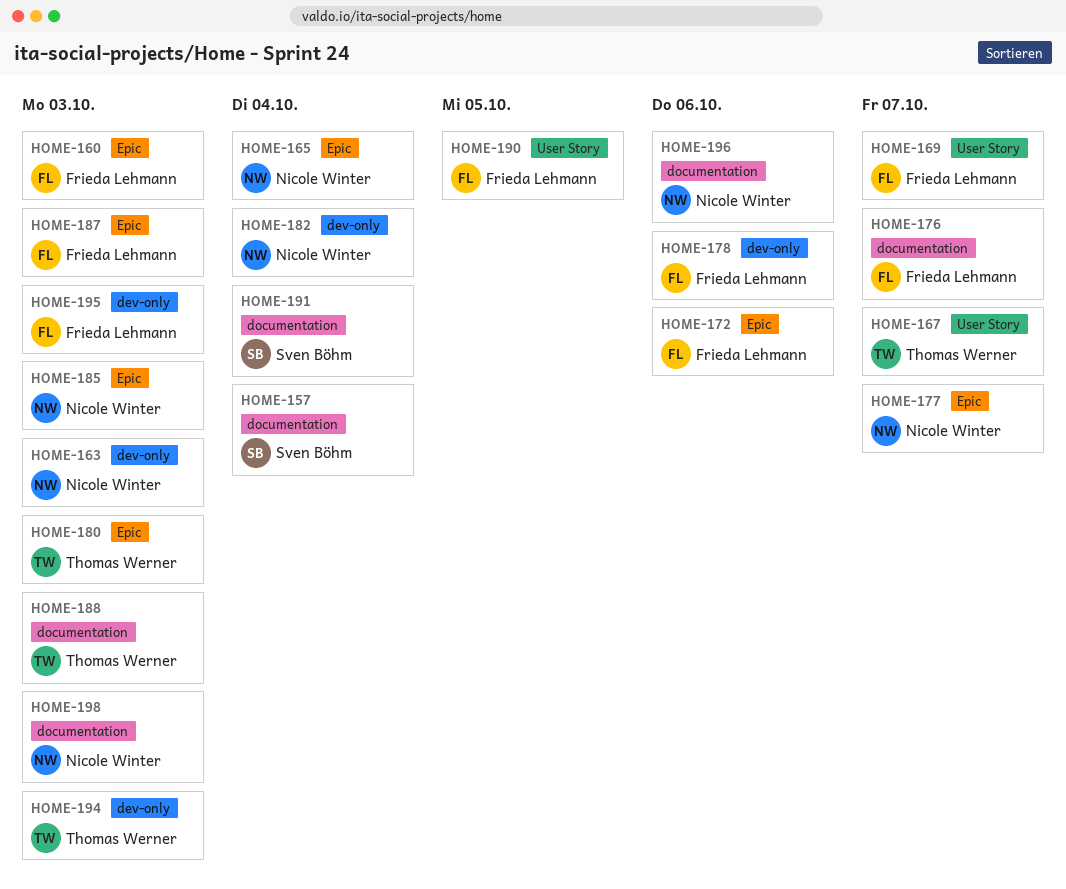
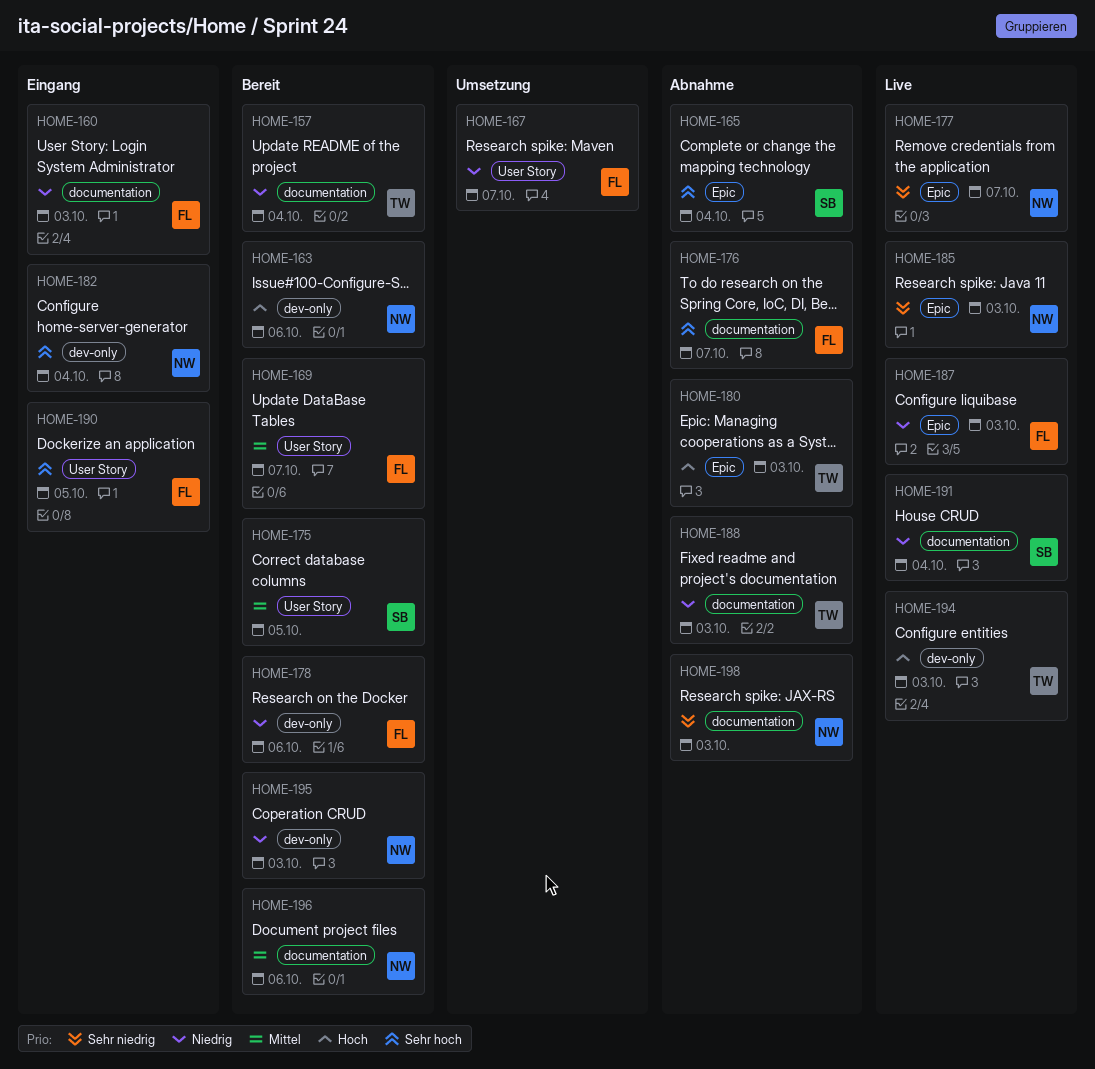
HOME-157, owner: Sven Böhm -> Thomas Werner
HOME-160, label: Epic -> documentation
HOME-163, due: Oct 3 -> Oct 6
HOME-165, owner: Nicole Winter -> Sven Böhm
HOME-167, owner: Thomas Werner -> Frieda Lehmann
HOME-172: present -> none
HOME-175: none -> present
HOME-195, owner: Frieda Lehmann -> Nicole Winter

